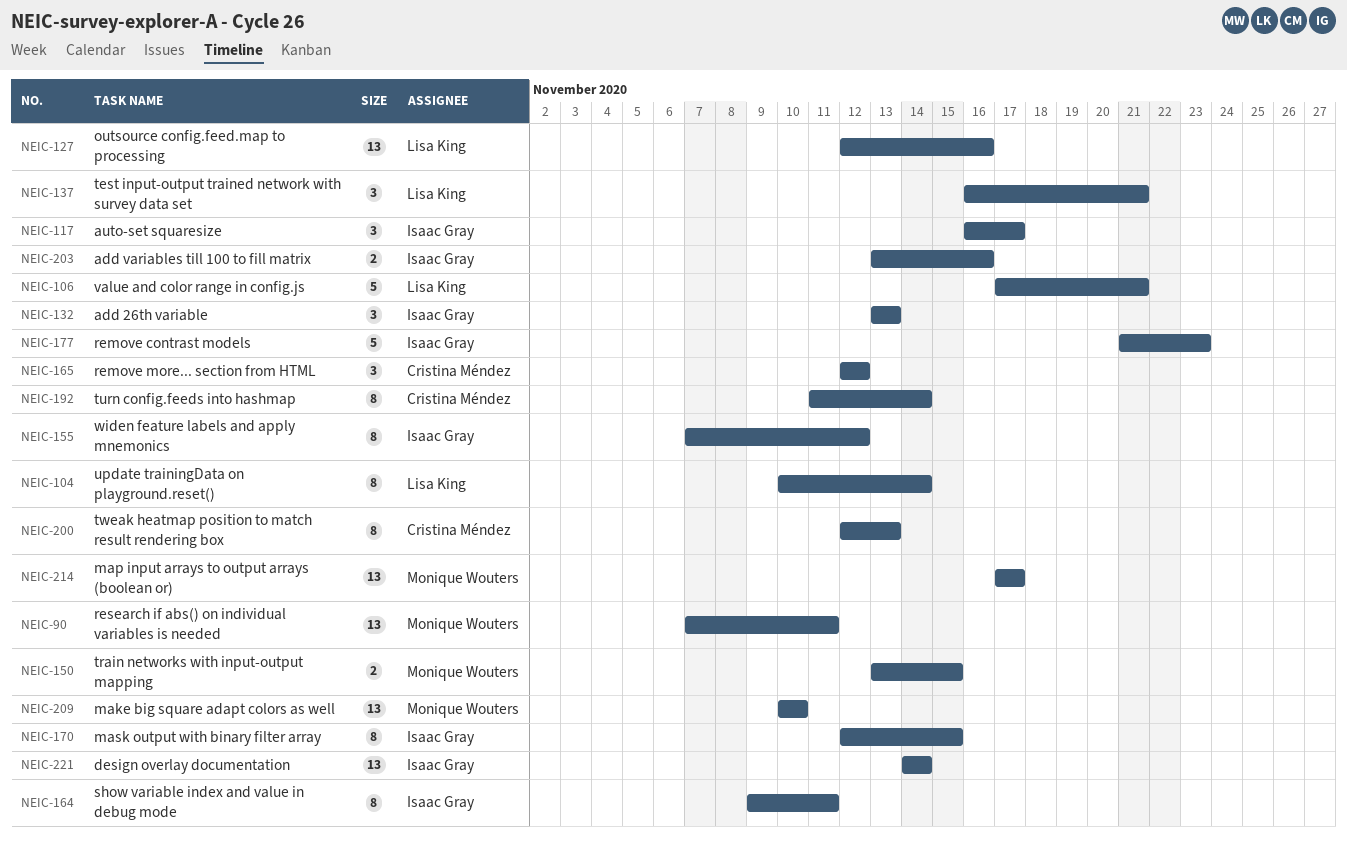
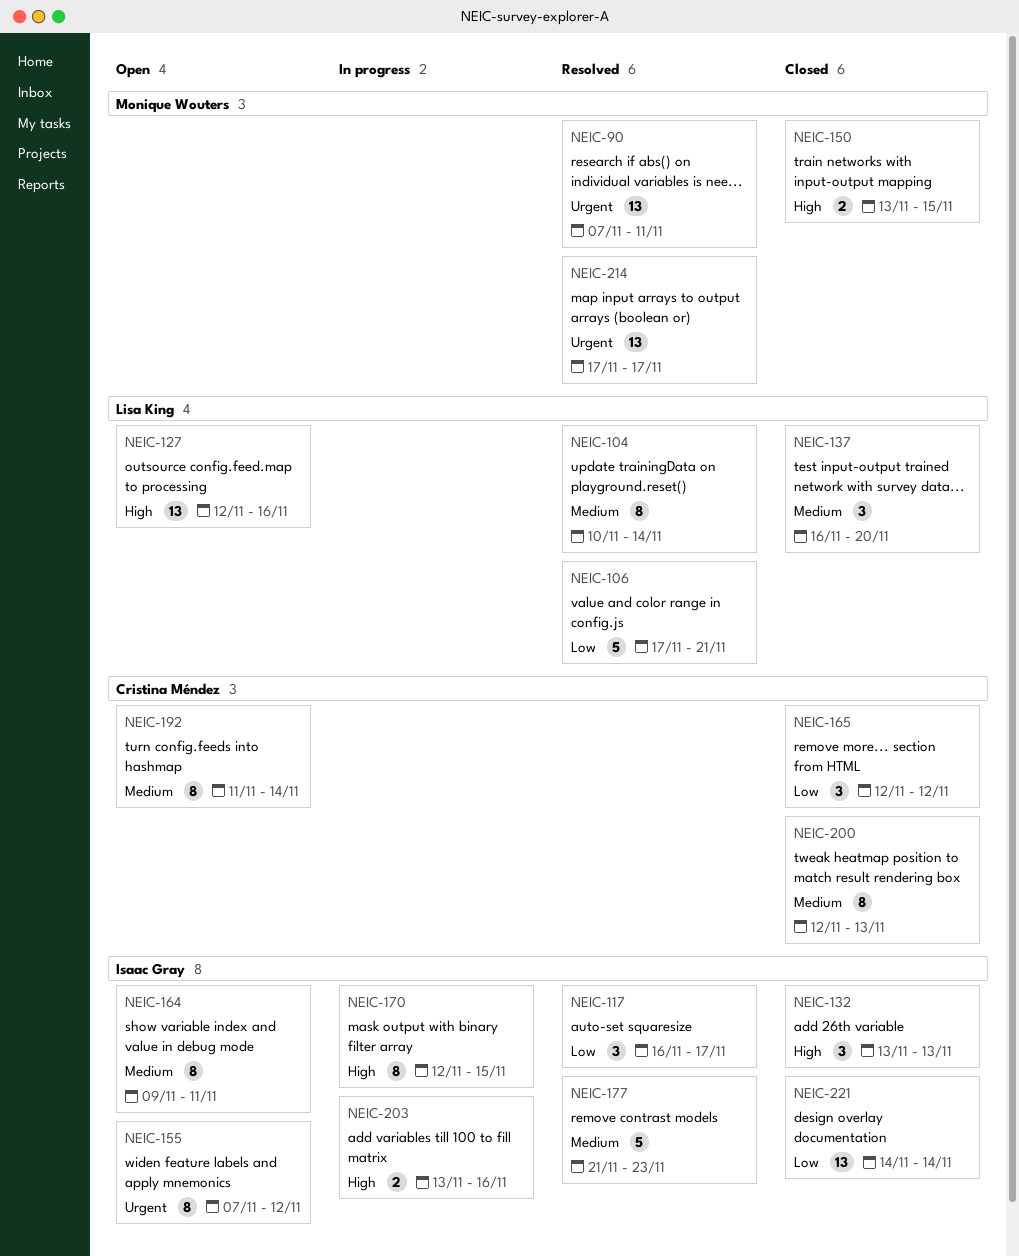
NEIC-137, due: Nov 21 -> Nov 20
NEIC-209: present -> none

